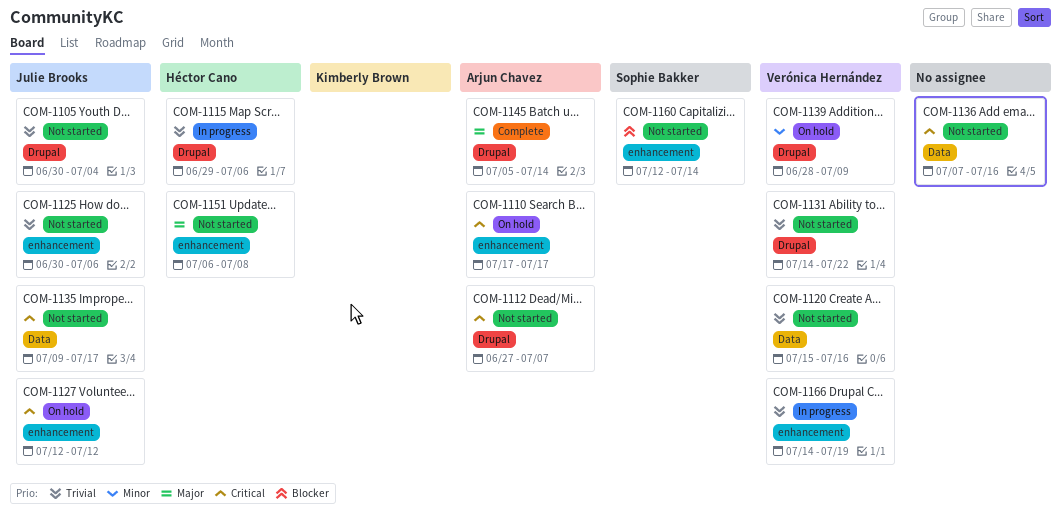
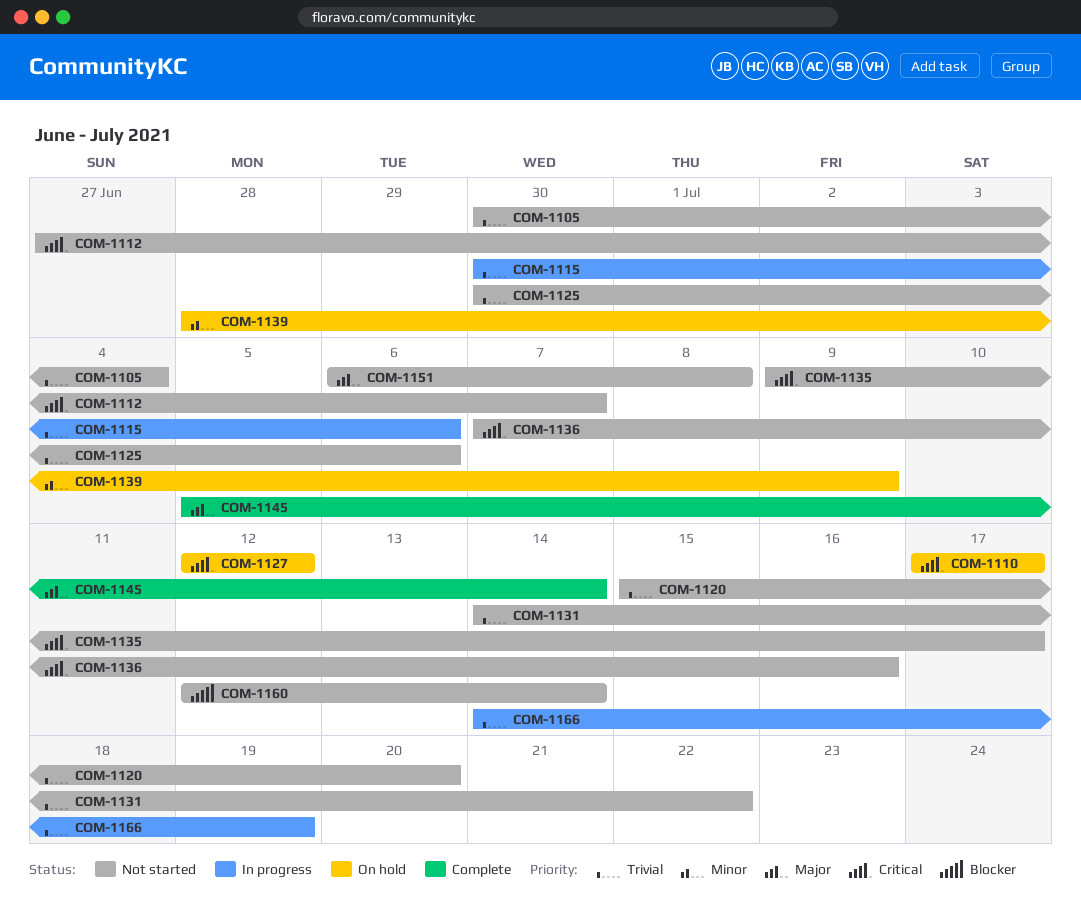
COM-1115, start: Jun 29 -> Jun 30
COM-1120, due: Jul 16 -> Jul 20

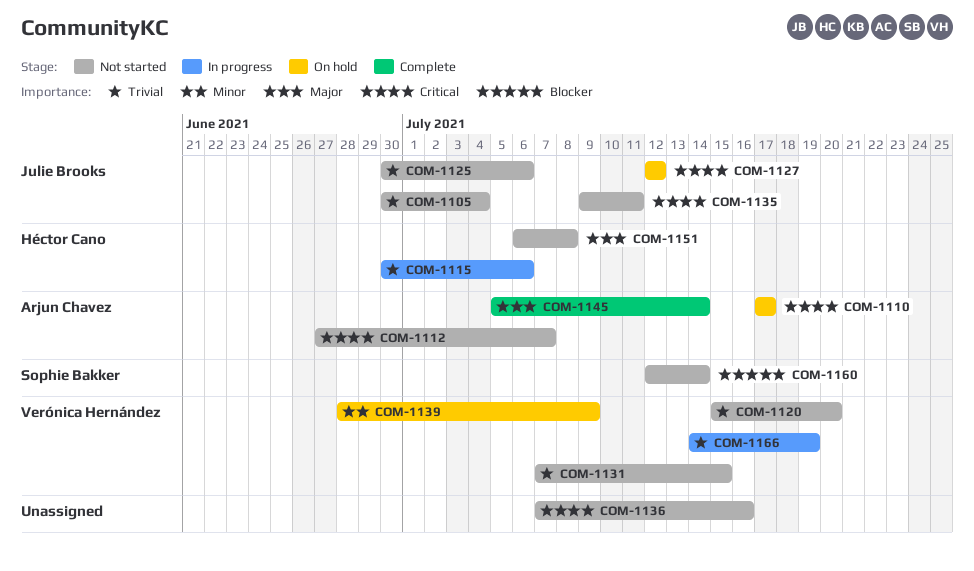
COM-1131, start: Jul 14 -> Jul 7
COM-1131, due: Jul 22 -> Jul 15
COM-1135, due: Jul 17 -> Jul 11

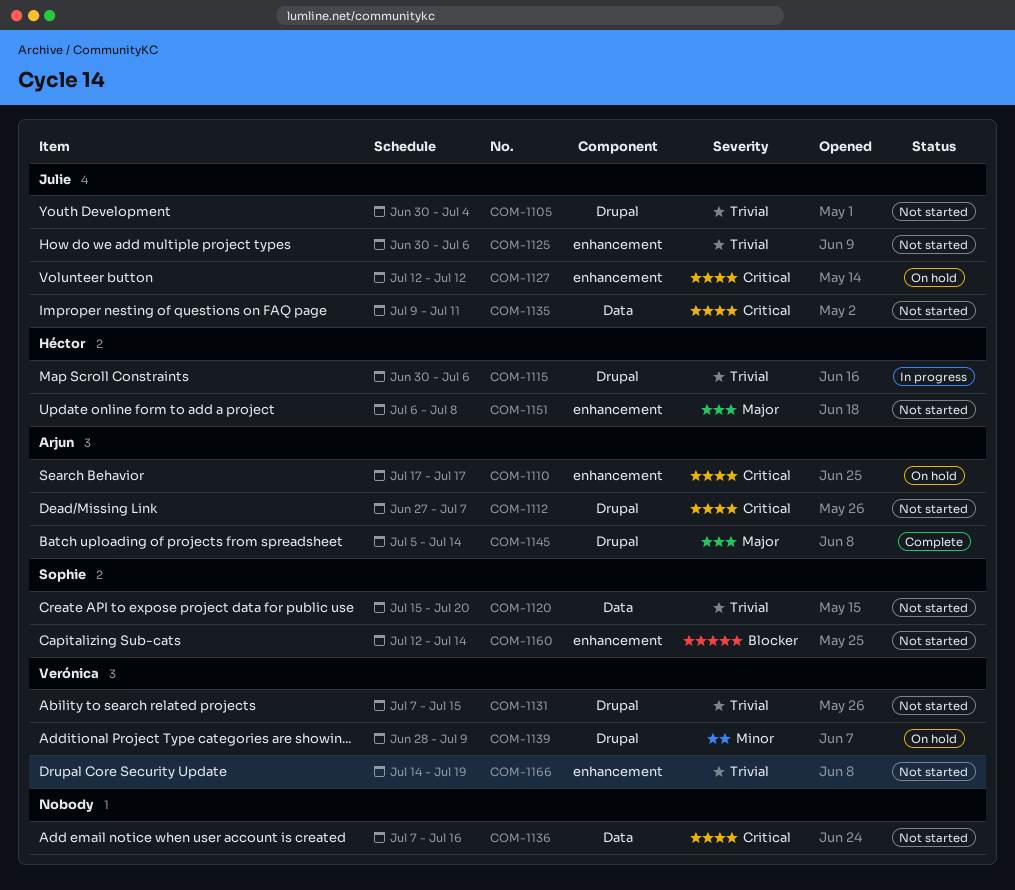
COM-1120, owner: Verónica Hernández -> Sophie Bakker
COM-1166, status: In progress -> Not started

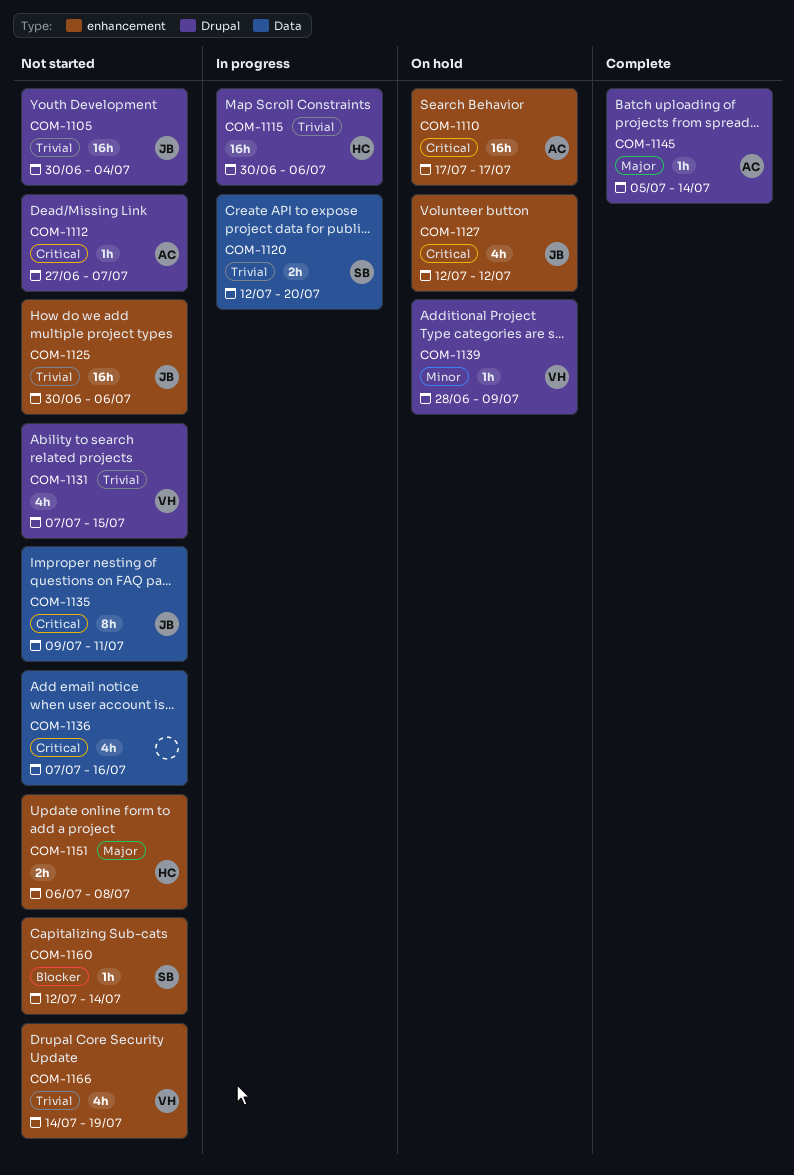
COM-1120, status: Not started -> In progress
COM-1120, start: Jul 15 -> Jul 12

